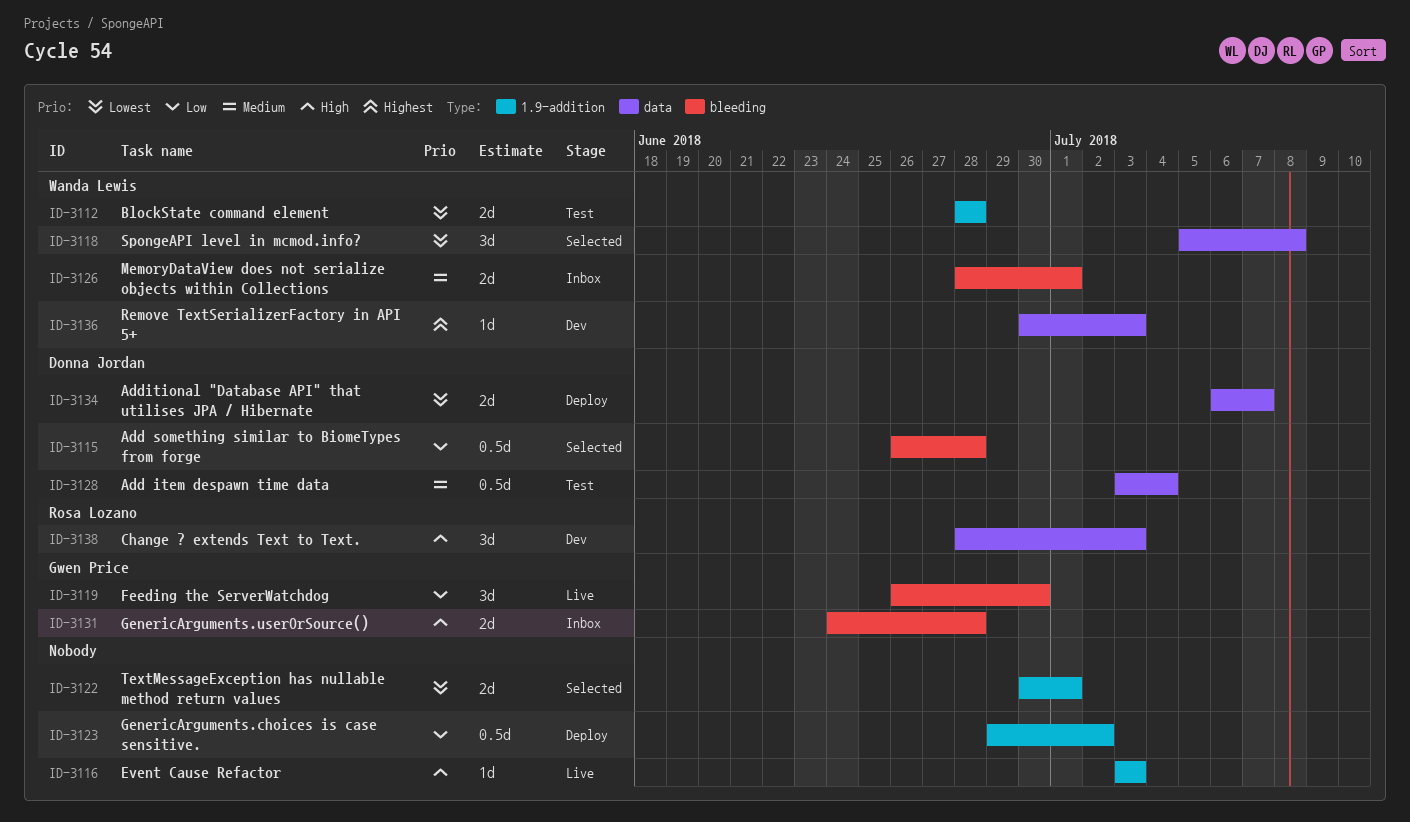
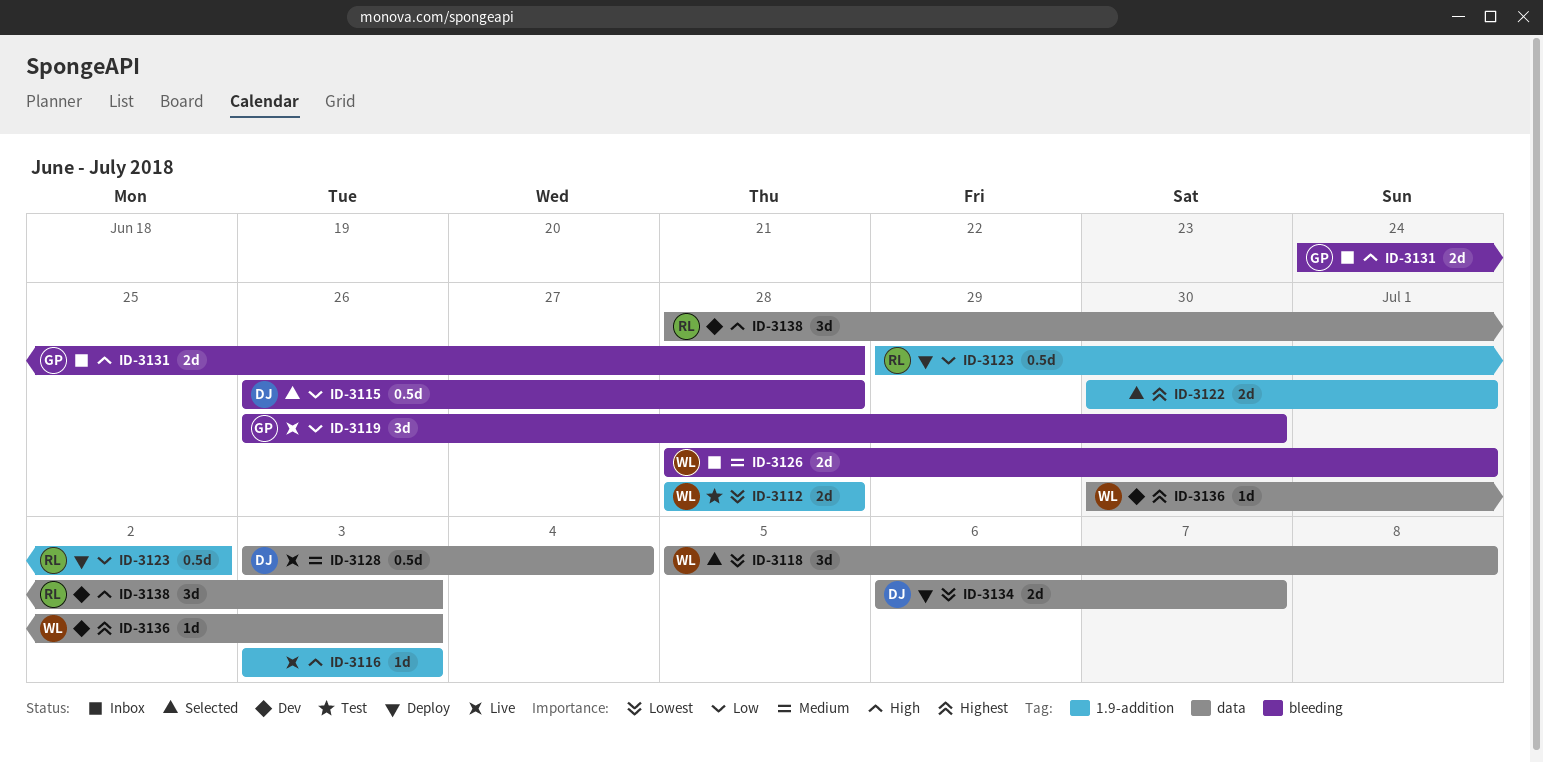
ID-3122, priority: Lowest -> Highest
ID-3123, owner: none -> Rosa Lozano
ID-3128, status: Test -> Live

